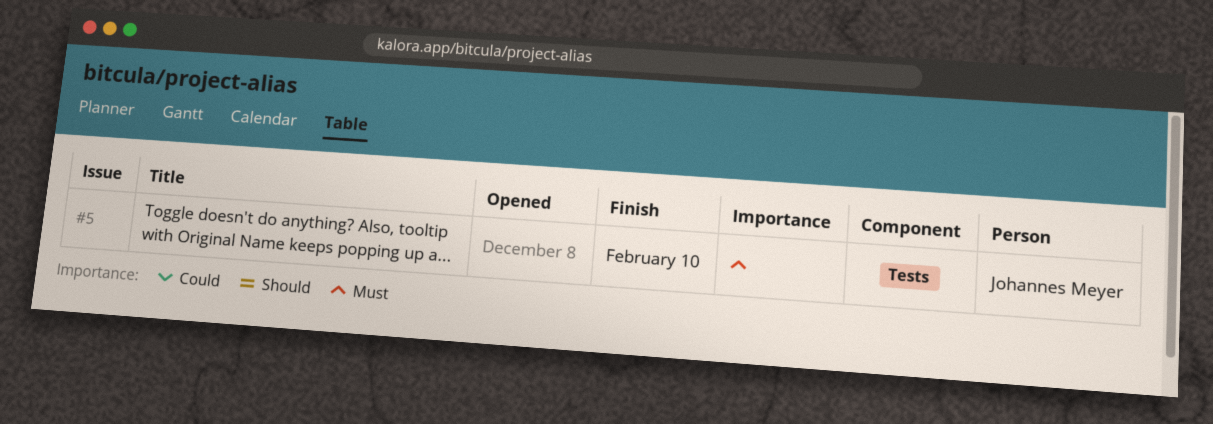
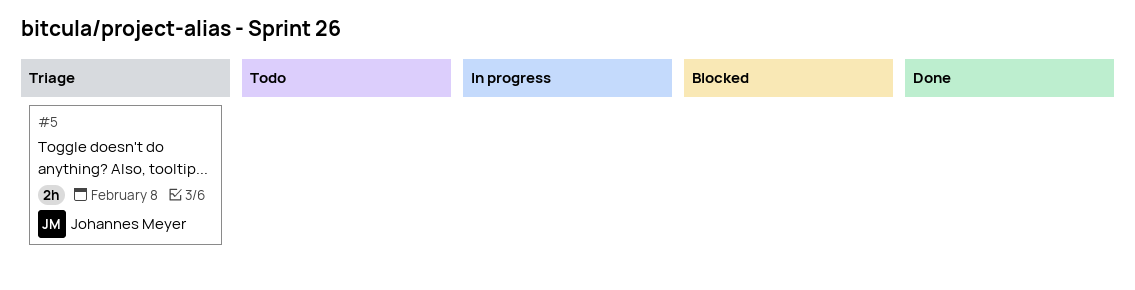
#5, due: Feb 10 -> Feb 8

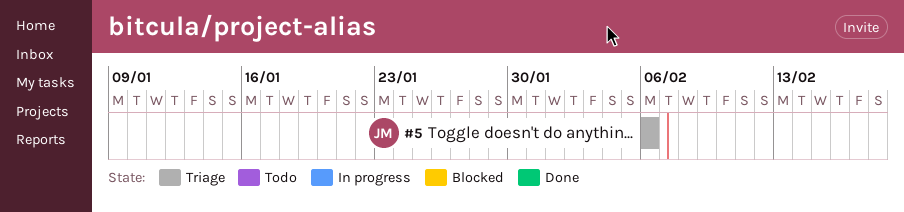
#5, due: Feb 8 -> Feb 6

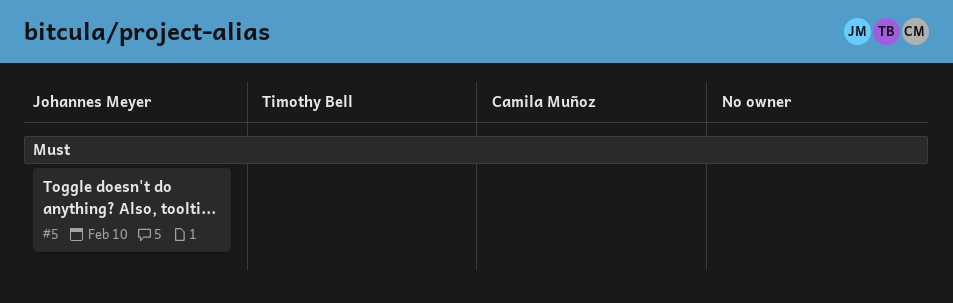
#5, due: Feb 6 -> Feb 10

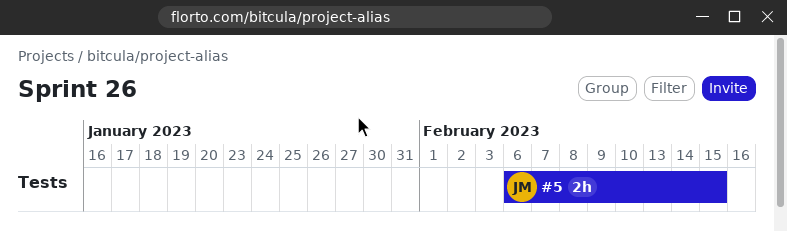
#5, due: Feb 10 -> Feb 15

